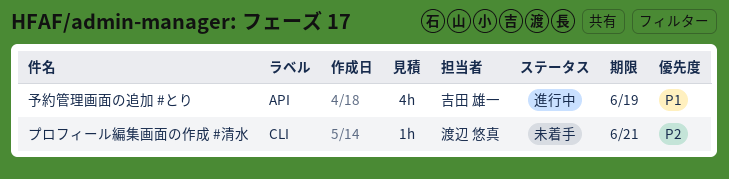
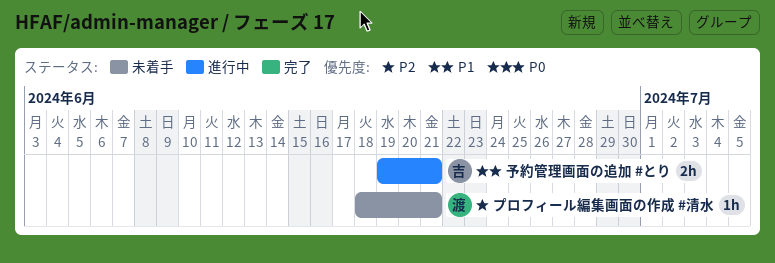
予約管理画面の追加 #とり, estimate: 4h -> 2h
予約管理画面の追加 #とり, due: Jun 19 -> Jun 21

